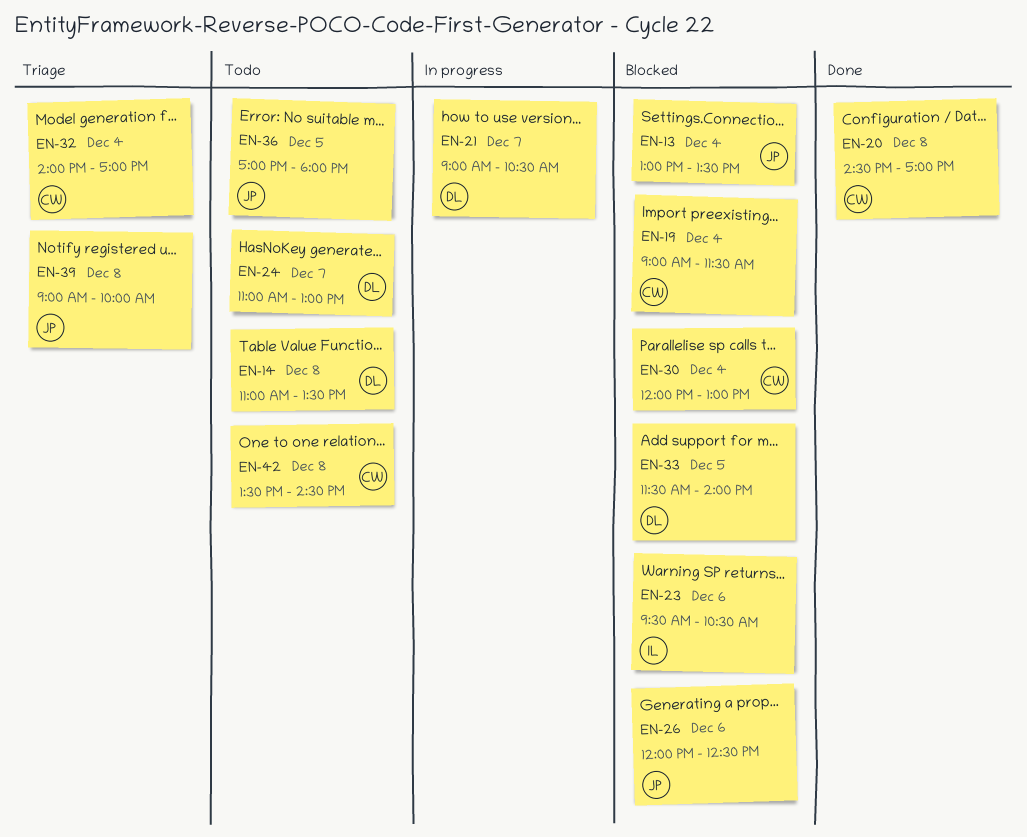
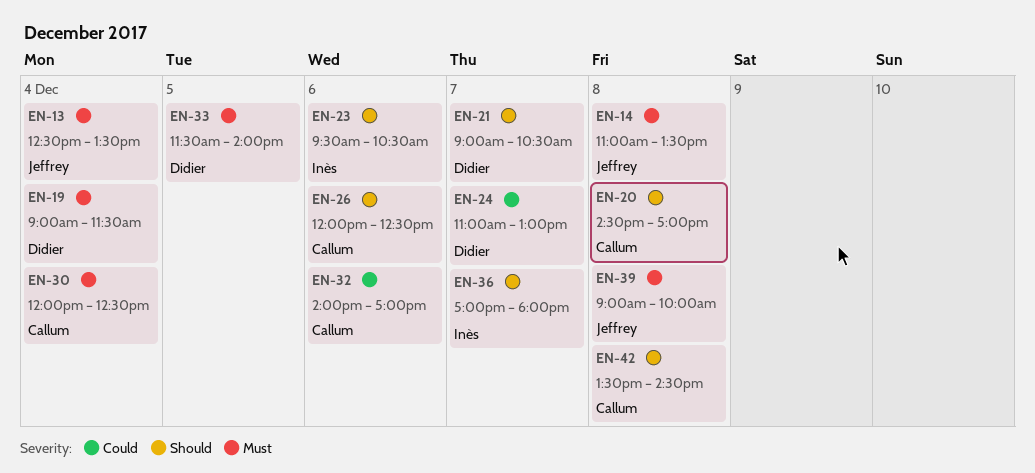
EN-13, begins: 13:00 -> 12:30
EN-14, owner: Didier -> Jeffrey
EN-19, owner: Callum -> Didier
EN-26, owner: Jeffrey -> Callum
EN-30, ends: 13:00 -> 12:30
EN-32, day: Dec 4 -> Dec 6
EN-36, owner: Jeffrey -> Inès
EN-36, day: Dec 5 -> Dec 7

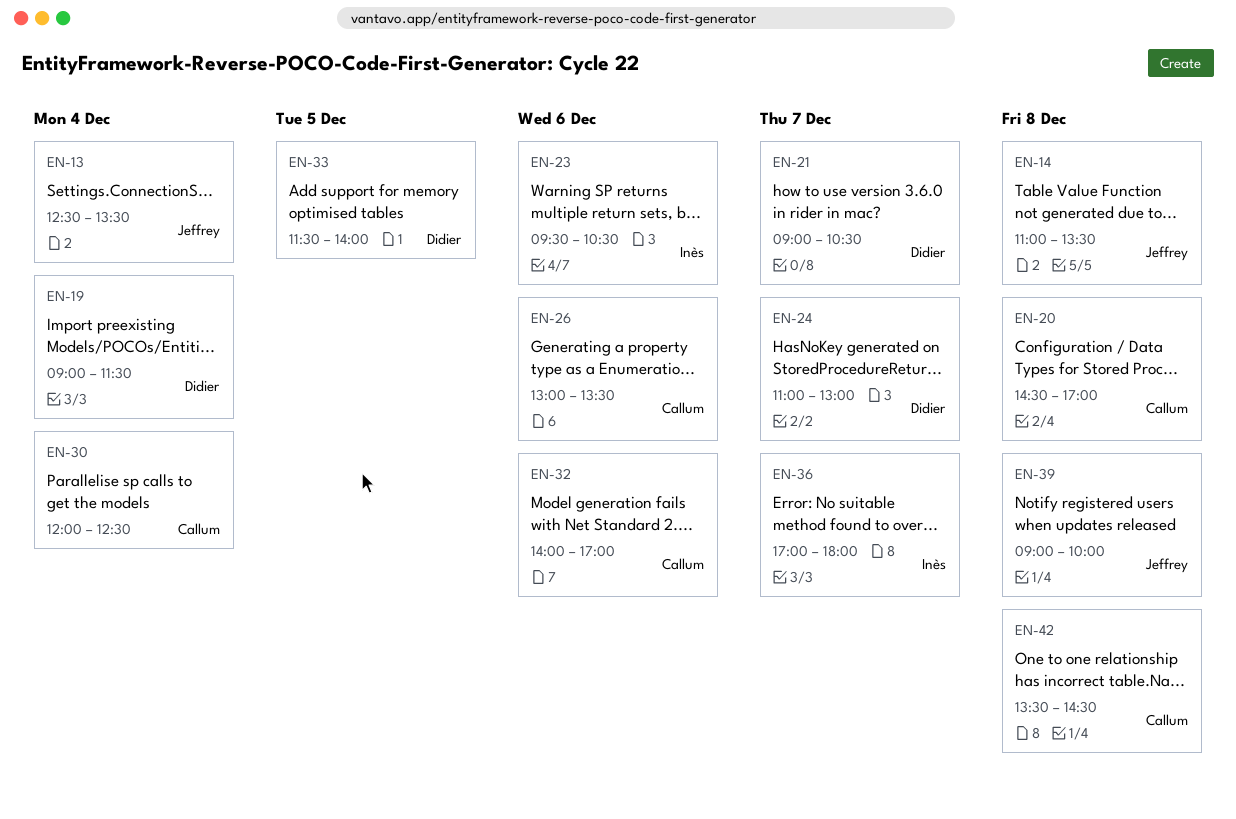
EN-26, begins: 12:00 -> 13:00
EN-26, ends: 12:30 -> 13:30

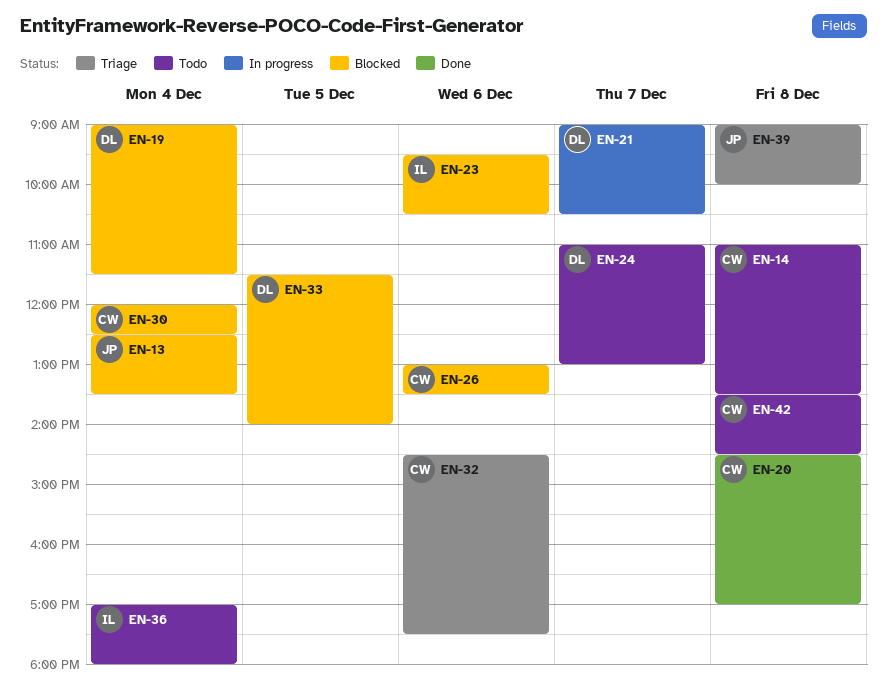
EN-14, owner: Jeffrey -> Callum
EN-32, begins: 14:00 -> 14:30
EN-32, ends: 17:00 -> 17:30
EN-36, day: Dec 7 -> Dec 4

